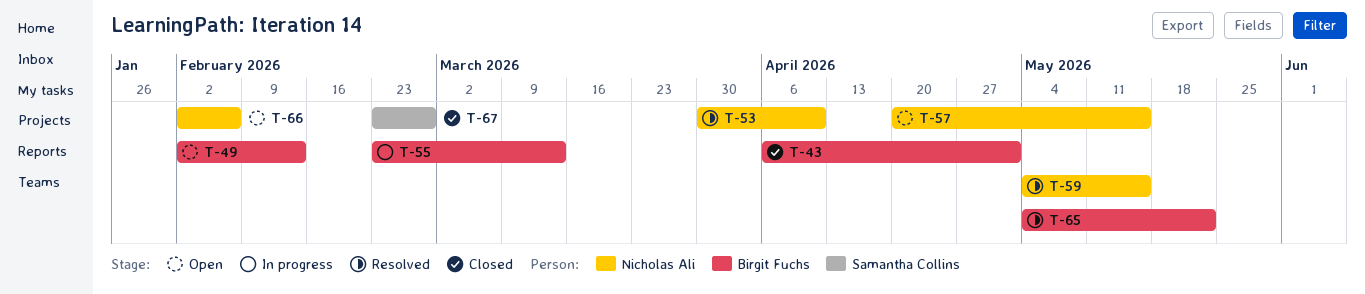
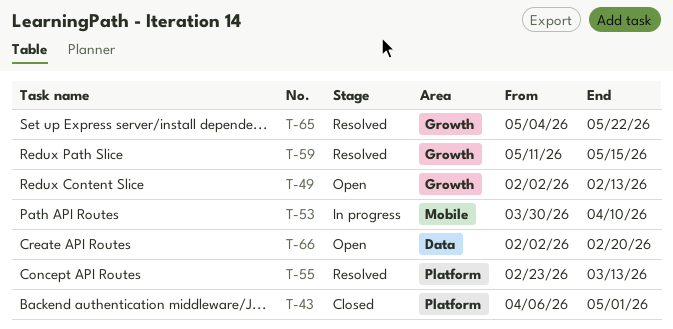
T-53, status: Resolved -> In progress
T-55, status: In progress -> Resolved
T-57: present -> none
T-59, start: May 4 -> May 11
T-66, due: Feb 6 -> Feb 20
T-67: present -> none

